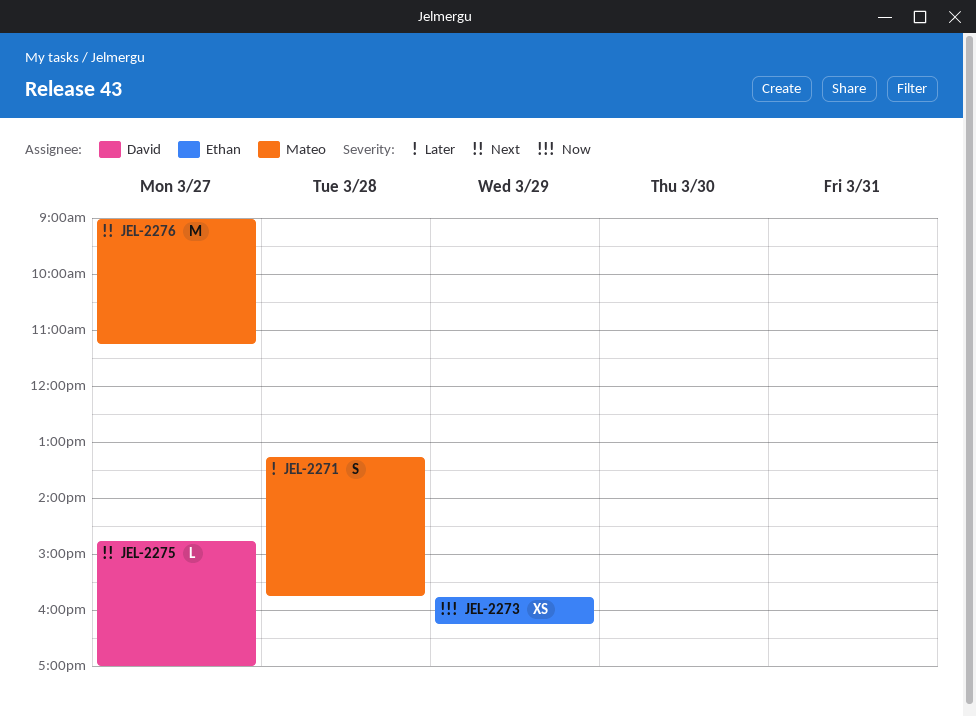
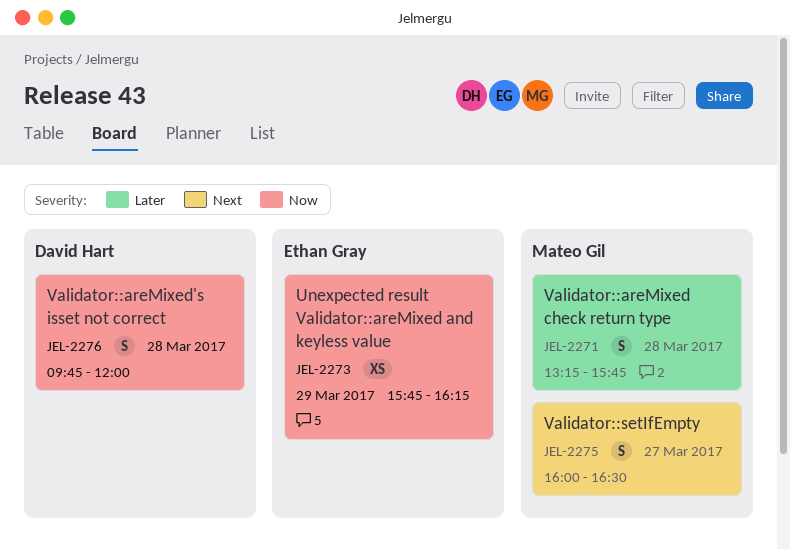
JEL-2275, owner: David Hart -> Mateo Gil
JEL-2275, estimate: L -> S
JEL-2275, begins: 14:45 -> 16:00
JEL-2275, ends: 17:00 -> 16:30
JEL-2276, owner: Mateo Gil -> David Hart
JEL-2276, priority: Next -> Now
JEL-2276, estimate: M -> S
JEL-2276, day: Mar 27 -> Mar 28
JEL-2276, begins: 09:00 -> 09:45
JEL-2276, ends: 11:15 -> 12:00

